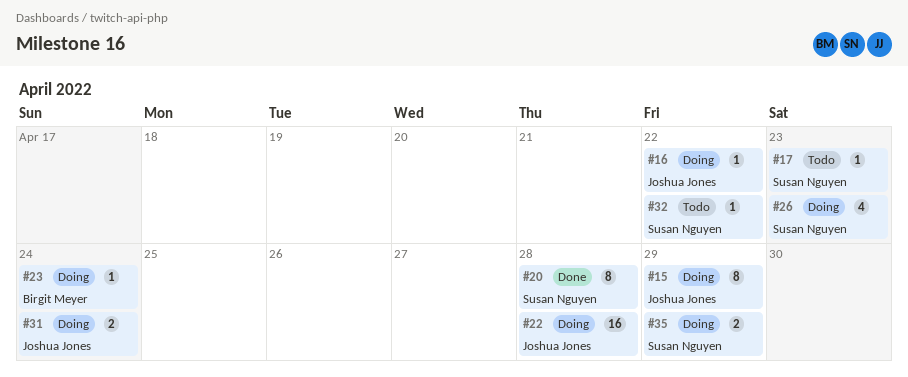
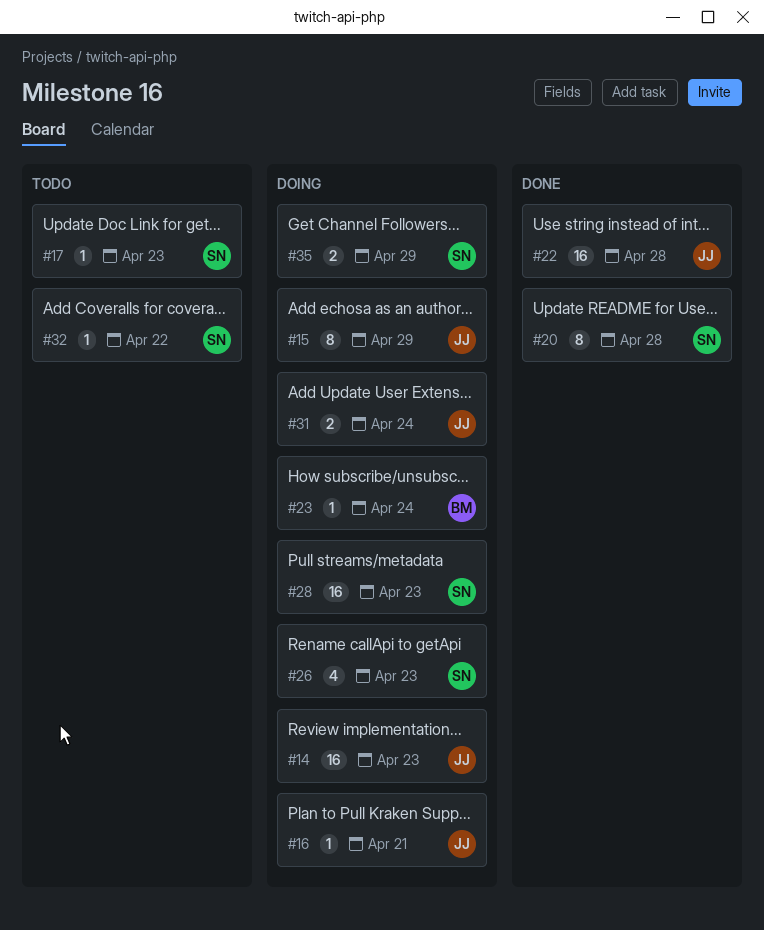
#14: none -> present
#16, due: Apr 22 -> Apr 21
#22, status: Doing -> Done
#28: none -> present

